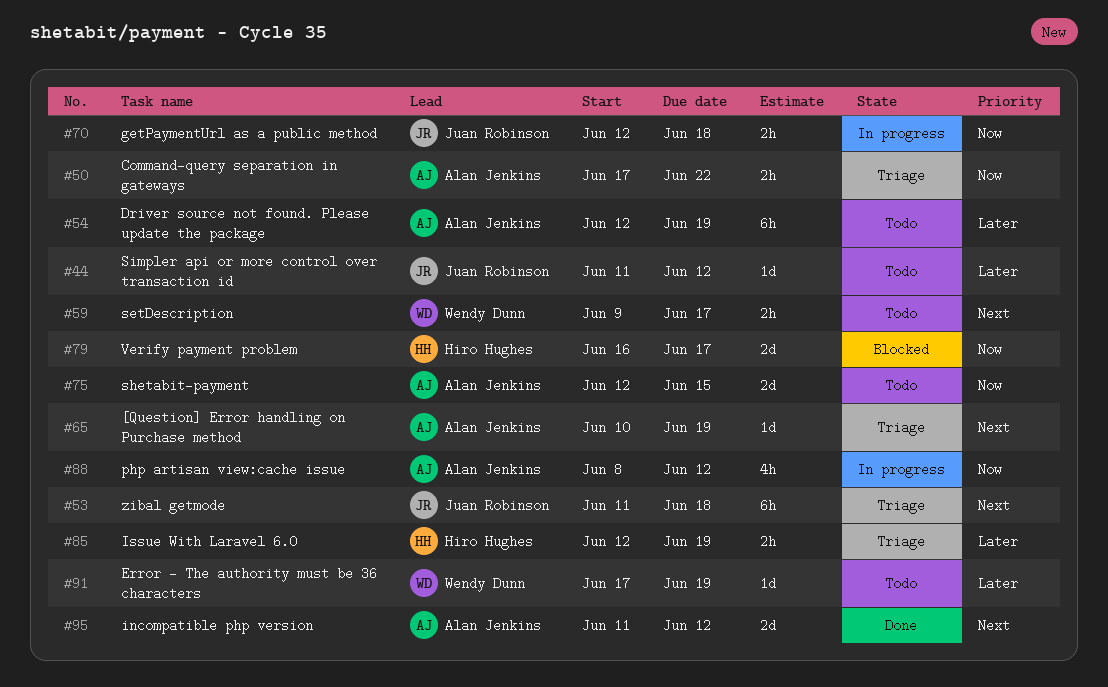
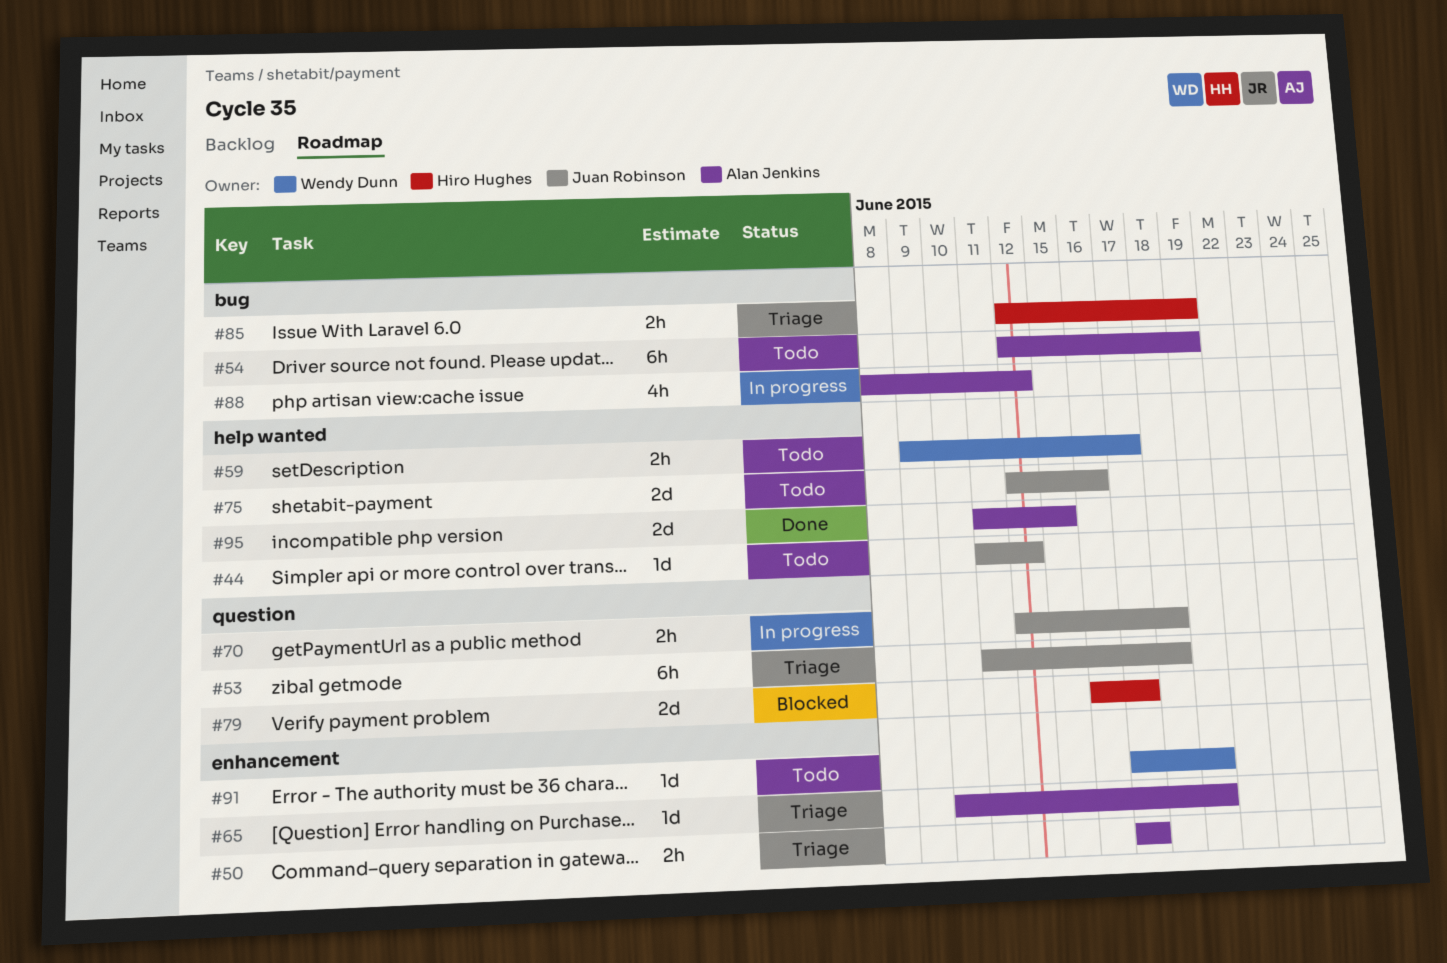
#50, due: Jun 22 -> Jun 17
#75, owner: Alan Jenkins -> Juan Robinson
#75, due: Jun 15 -> Jun 16
#95, due: Jun 12 -> Jun 15

